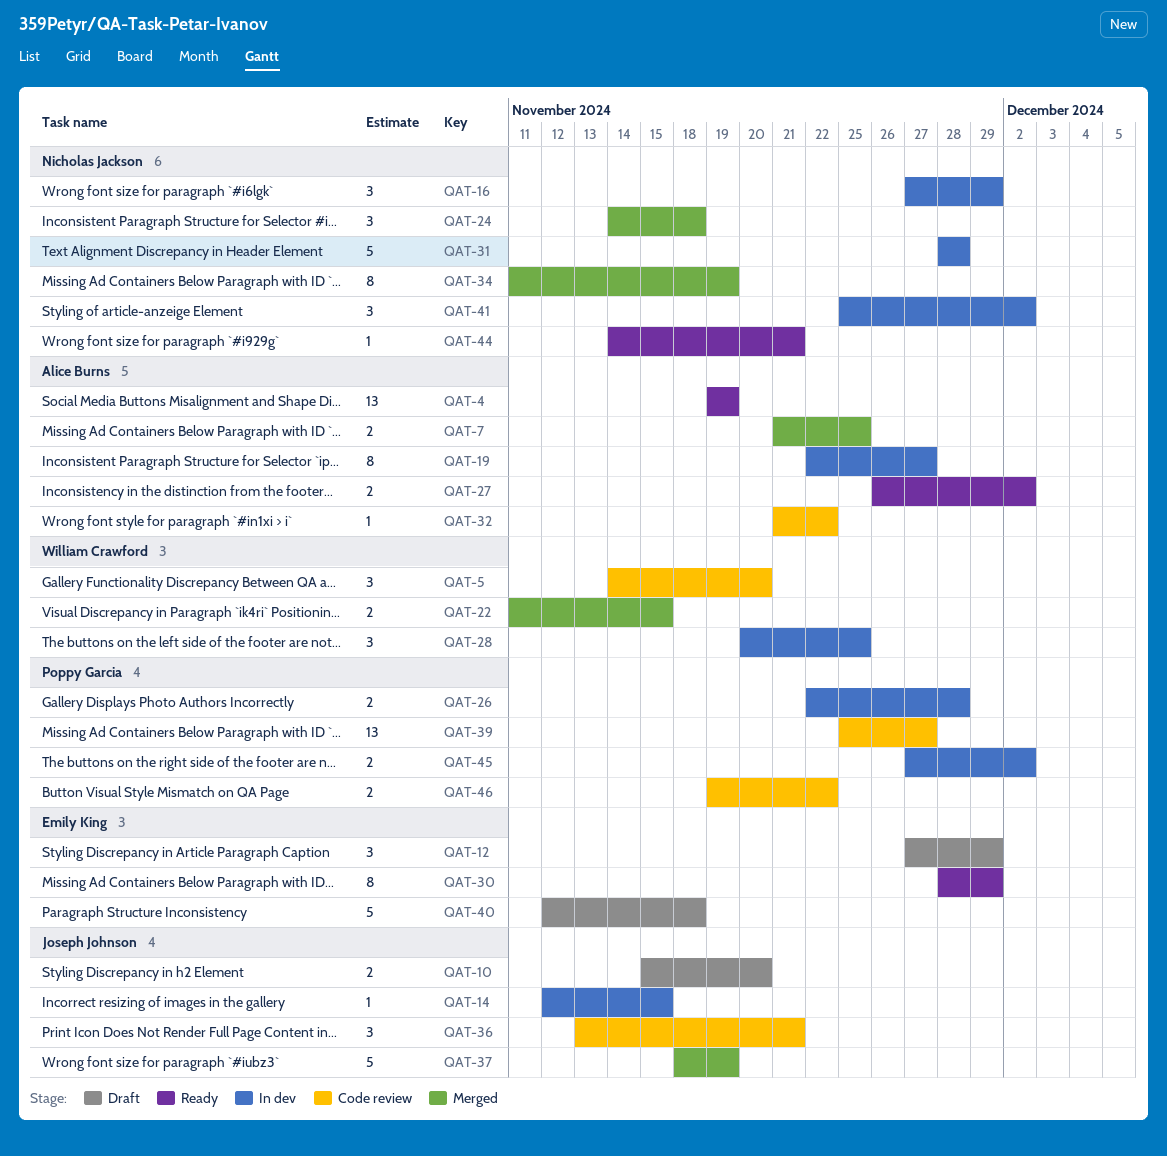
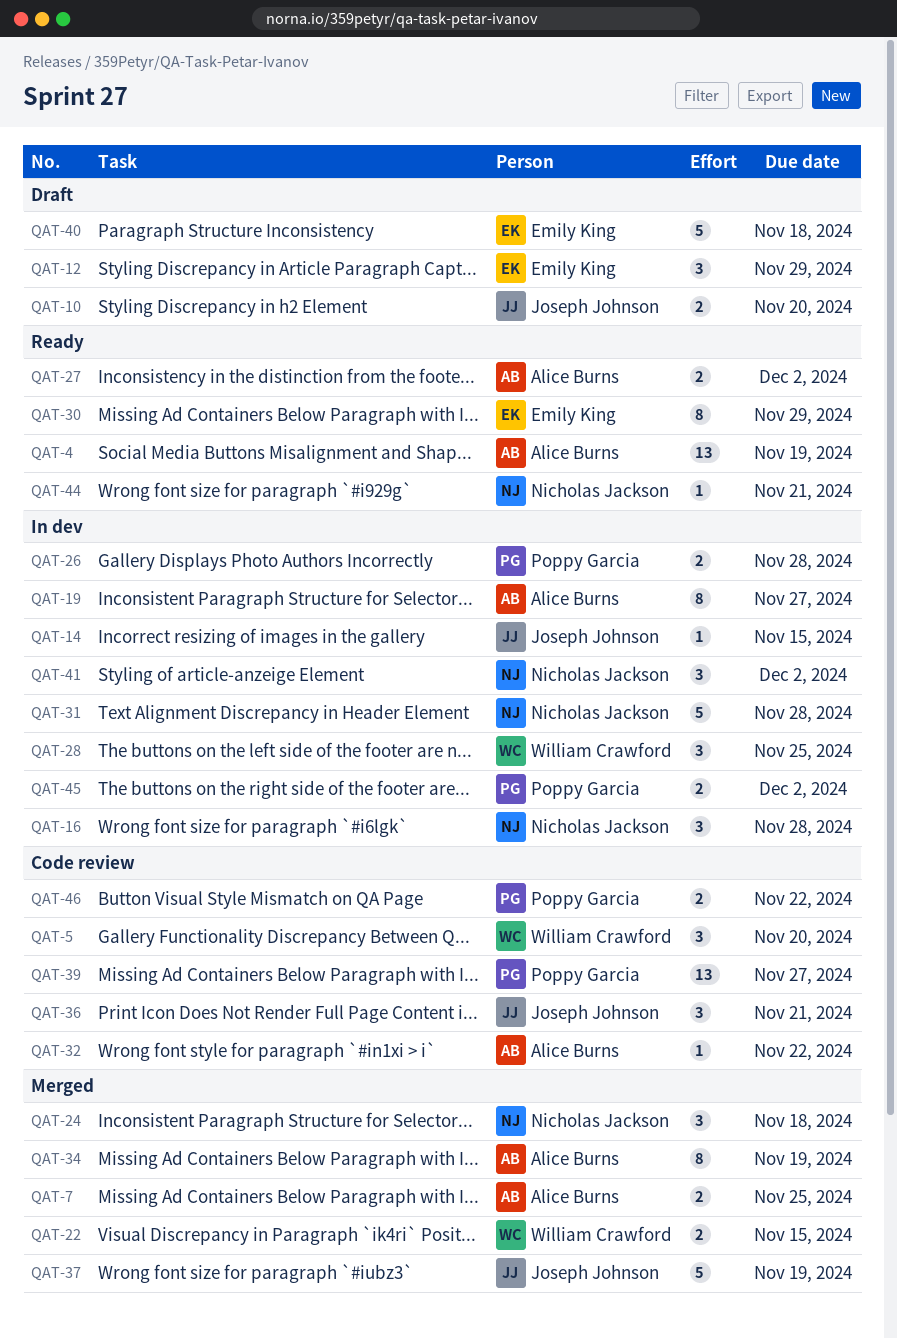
QAT-16, due: Nov 29 -> Nov 28
QAT-34, owner: Nicholas Jackson -> Alice Burns

